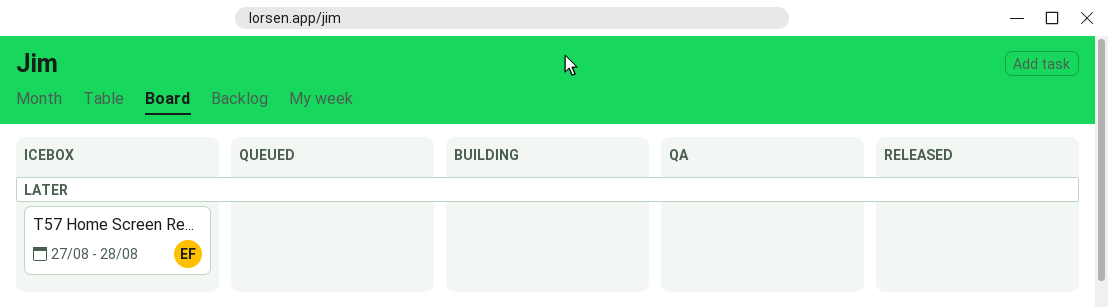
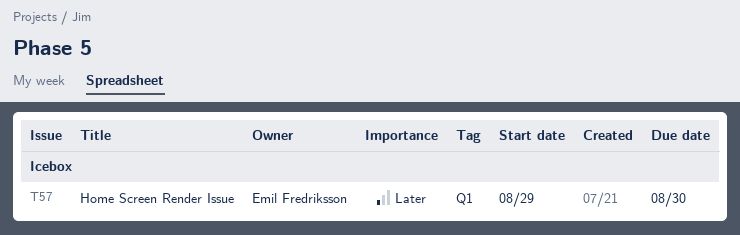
T57, start: Aug 27 -> Aug 29
T57, due: Aug 28 -> Aug 30

